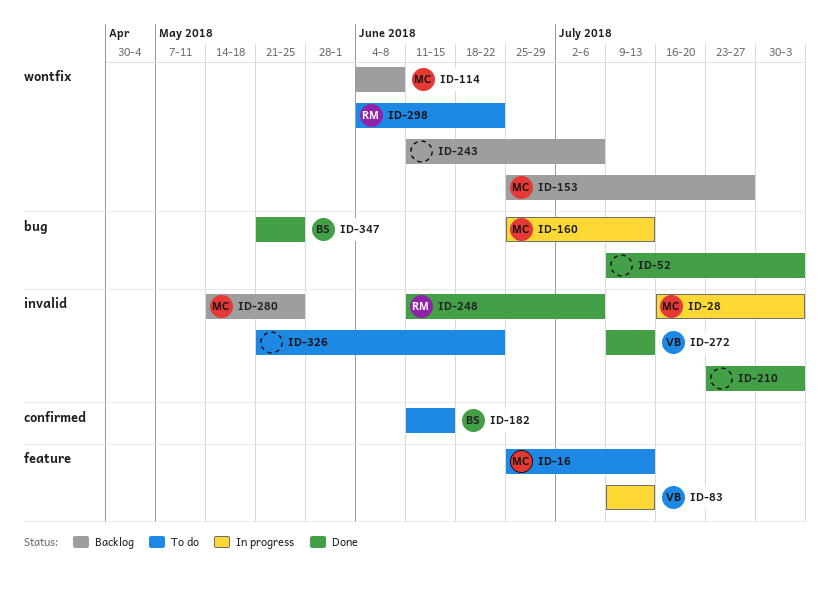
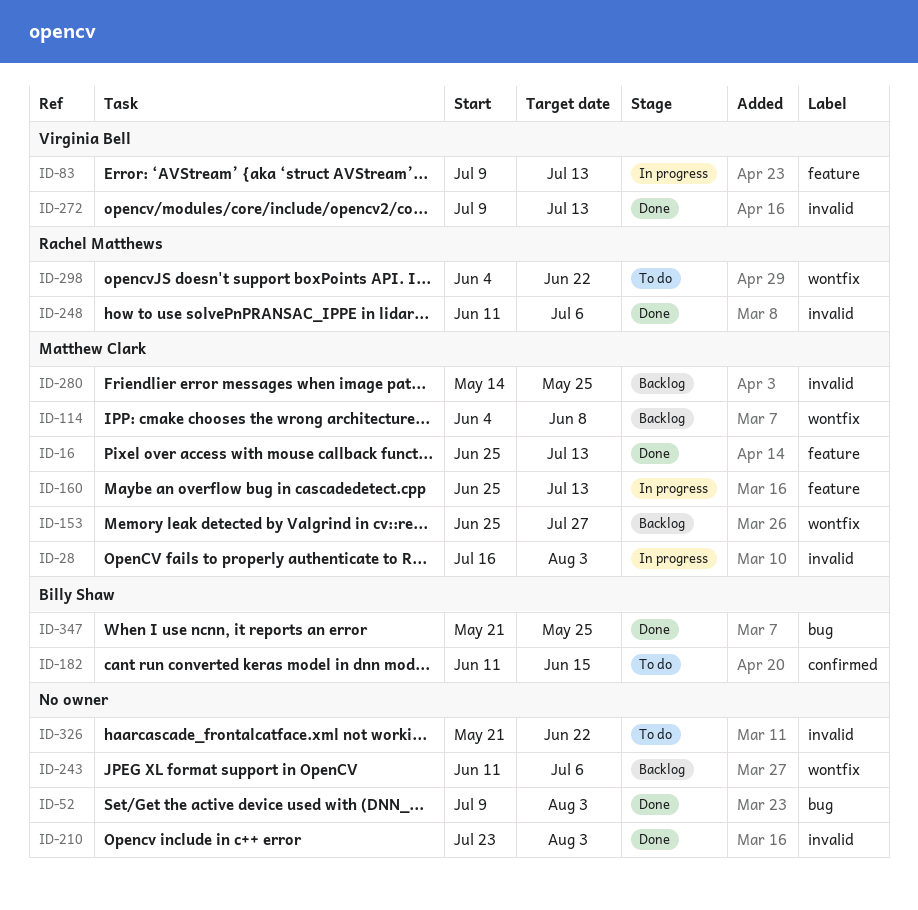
ID-16, status: To do -> Done
ID-160, label: bug -> feature

